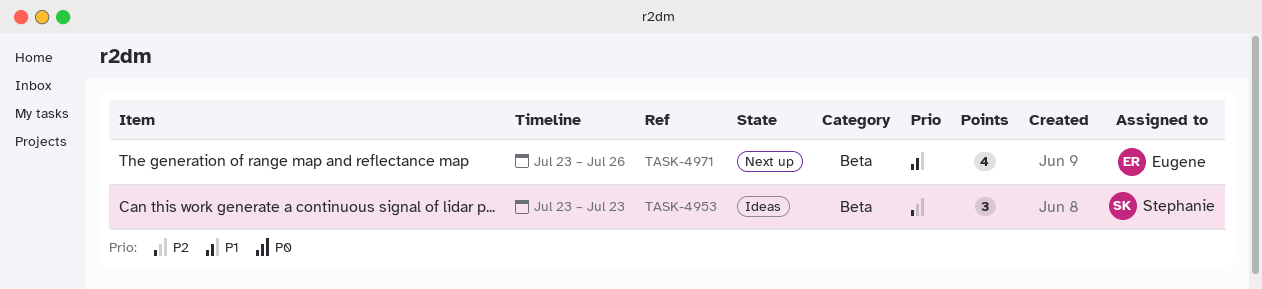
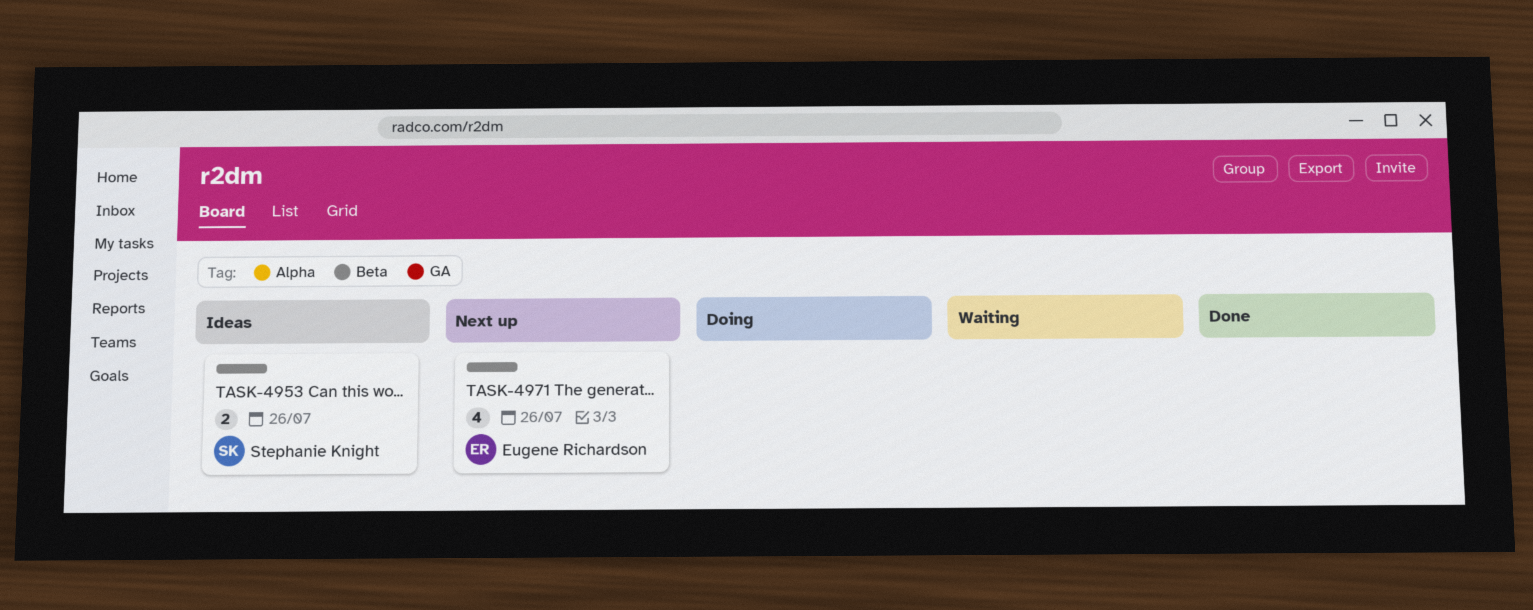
TASK-4953, estimate: 3 -> 2
TASK-4953, due: Jul 23 -> Jul 26

